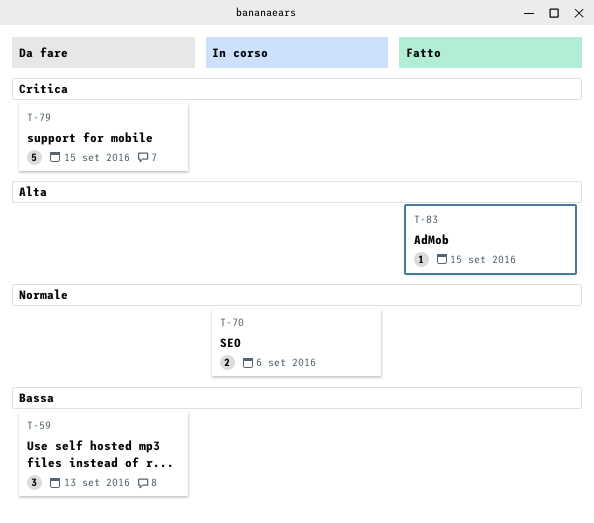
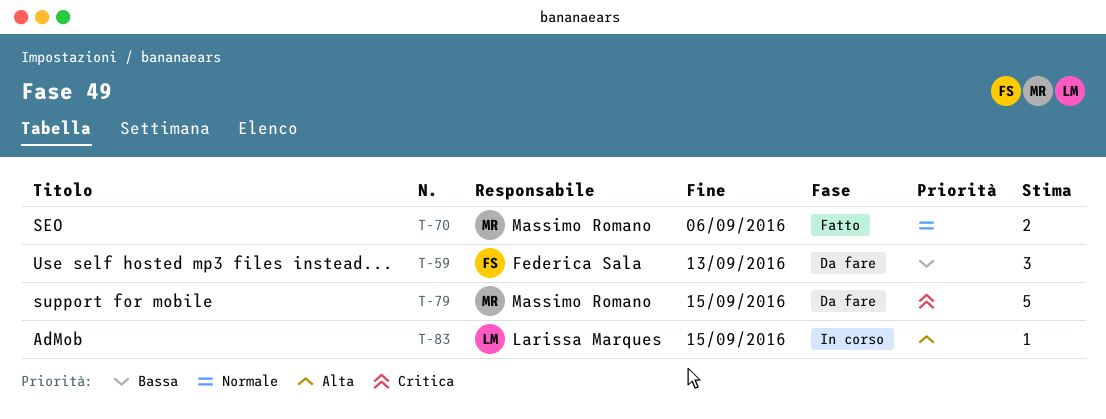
T-70, status: In corso -> Fatto
T-83, status: Fatto -> In corso

